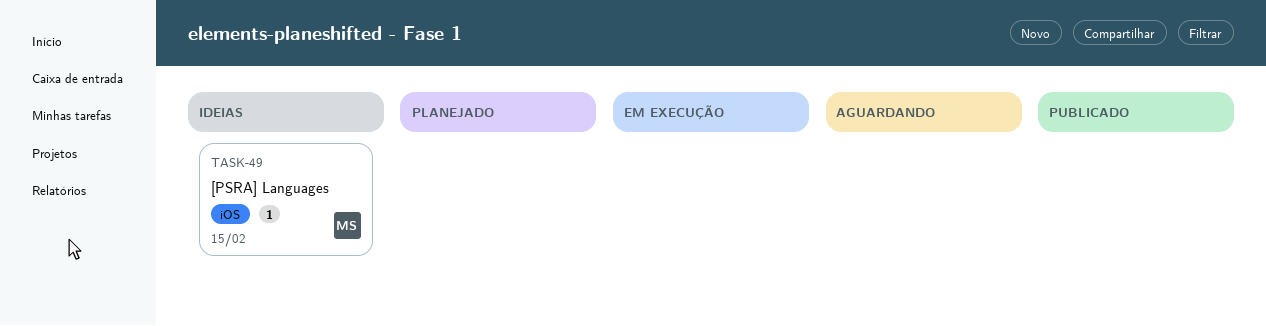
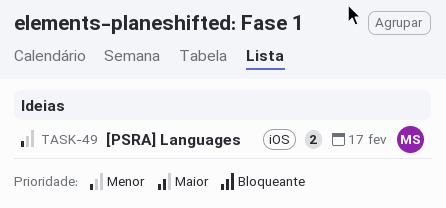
TASK-49, estimate: 1 -> 2
TASK-49, due: Feb 15 -> Feb 17

